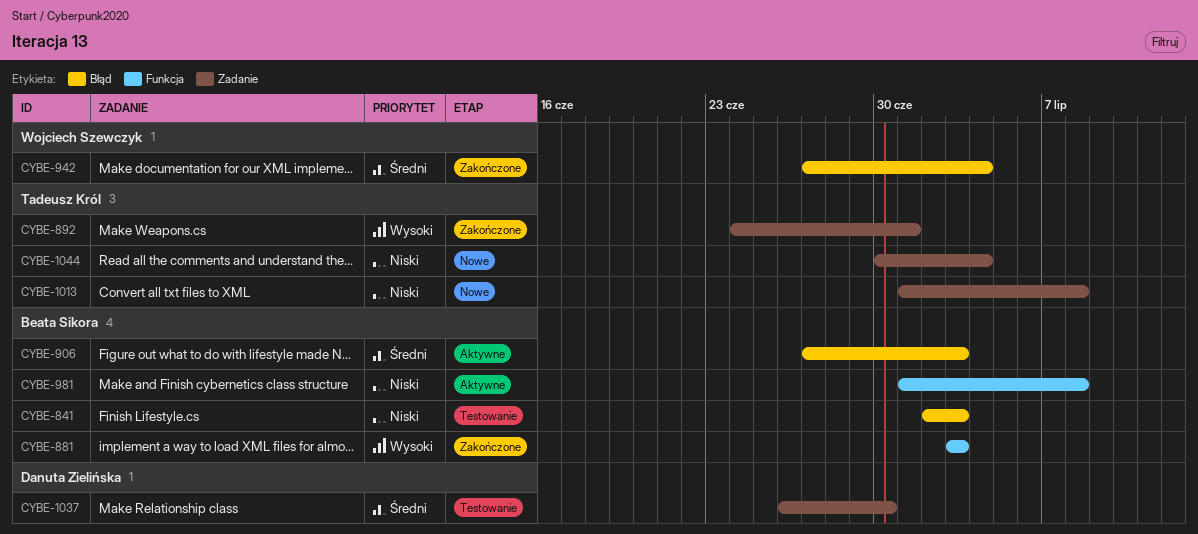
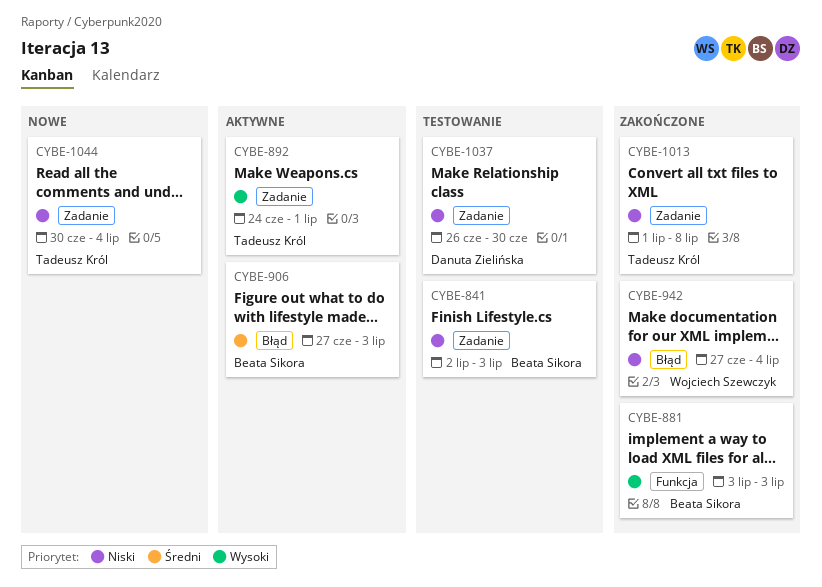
CYBE-841, label: Błąd -> Zadanie
CYBE-892, status: Zakończone -> Aktywne
CYBE-942, priority: Średni -> Niski
CYBE-981: present -> none
CYBE-1013, status: Nowe -> Zakończone
CYBE-1037, priority: Średni -> Niski

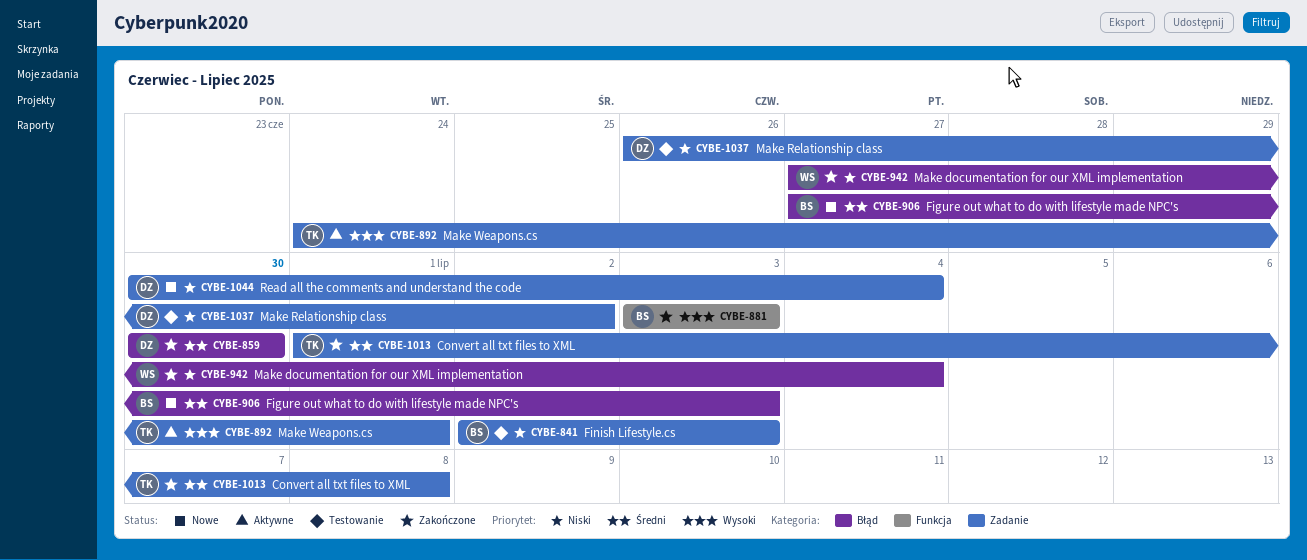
CYBE-859: none -> present
CYBE-906, status: Aktywne -> Nowe
CYBE-1013, priority: Niski -> Średni
CYBE-1037, due: Jun 30 -> Jul 2
CYBE-1044, owner: Tadeusz Król -> Danuta Zielińska

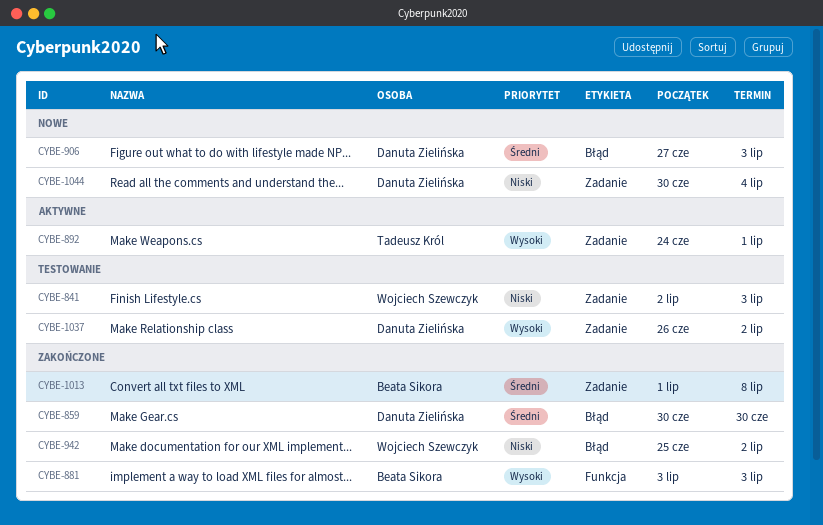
CYBE-841, owner: Beata Sikora -> Wojciech Szewczyk
CYBE-906, owner: Beata Sikora -> Danuta Zielińska
CYBE-942, start: Jun 27 -> Jun 25
CYBE-942, due: Jul 4 -> Jul 2
CYBE-1013, owner: Tadeusz Król -> Beata Sikora
CYBE-1037, priority: Niski -> Wysoki

